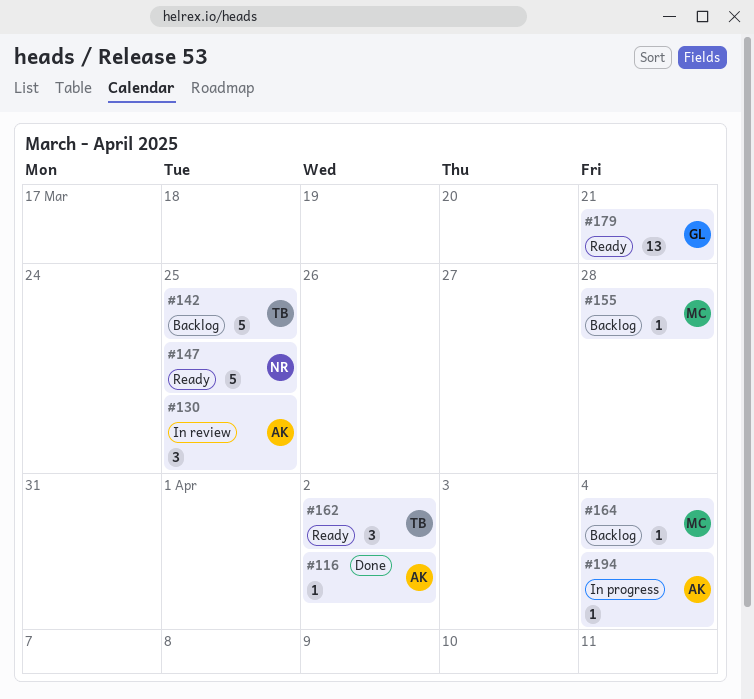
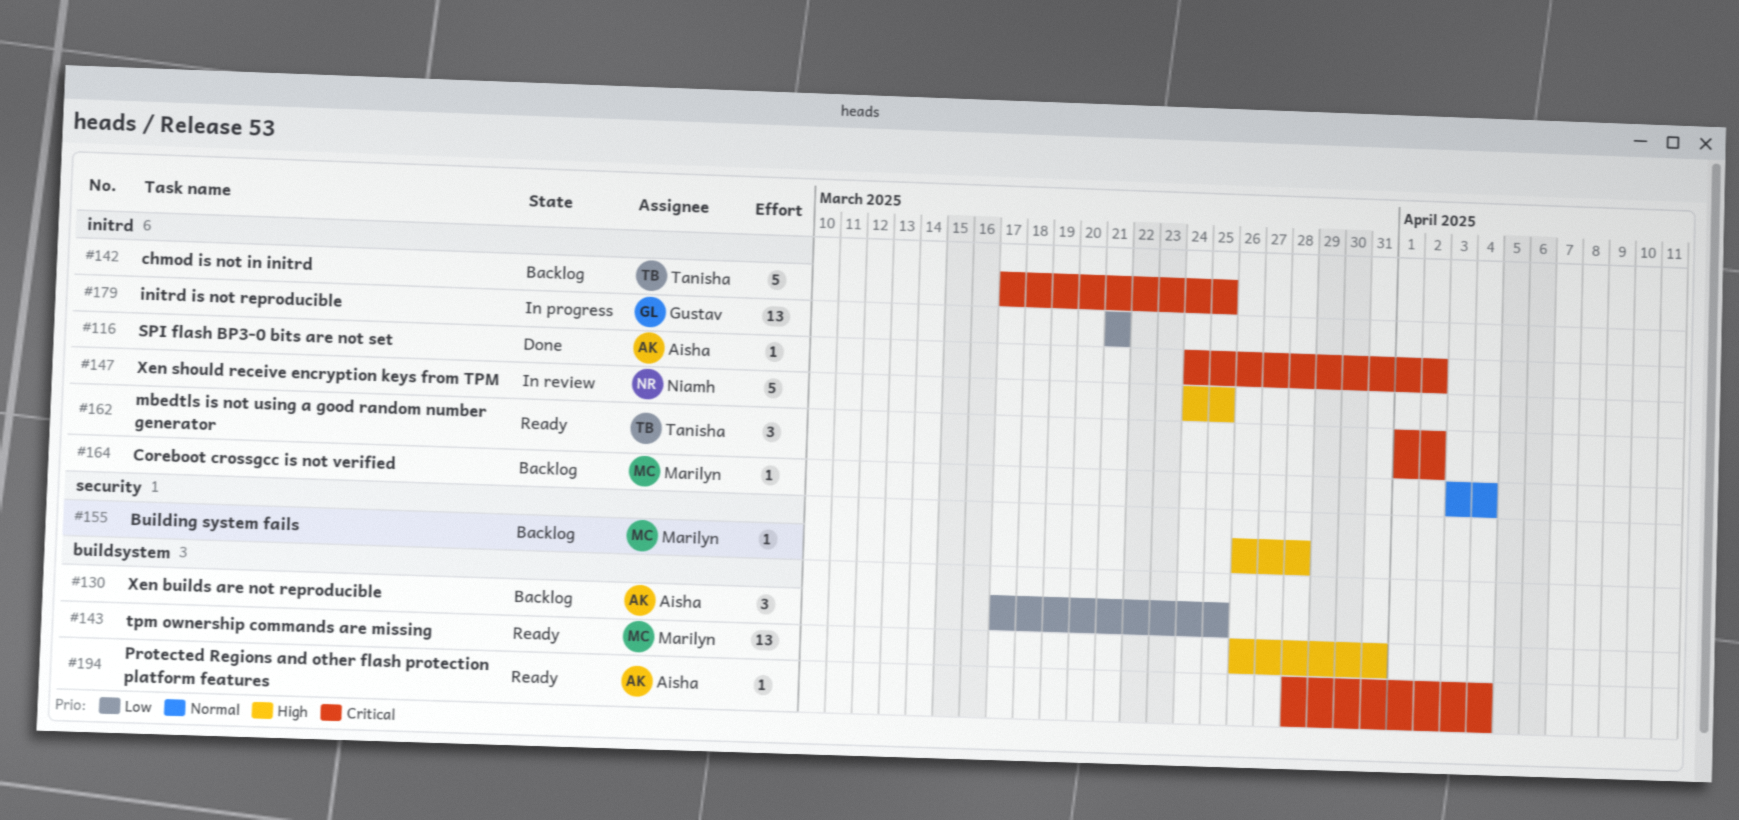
#130, status: In review -> Backlog
#143: none -> present
#147, status: Ready -> In review
#179, status: Ready -> In progress
#194, status: In progress -> Ready

